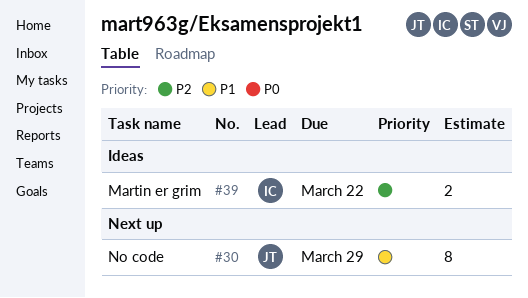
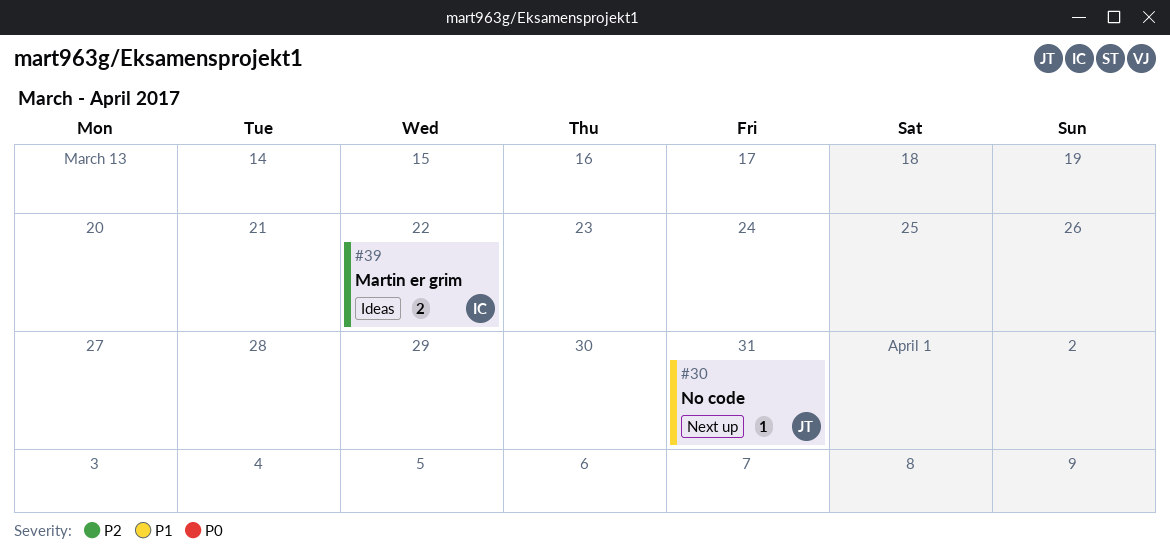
#30, estimate: 8 -> 1
#30, due: Mar 29 -> Mar 31

